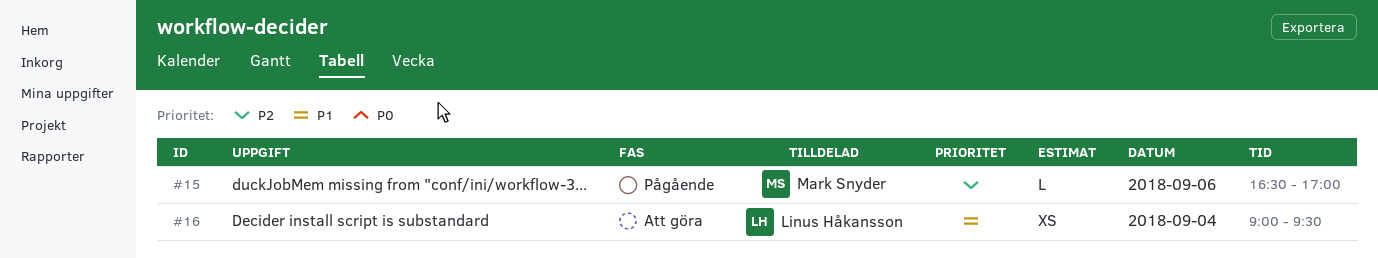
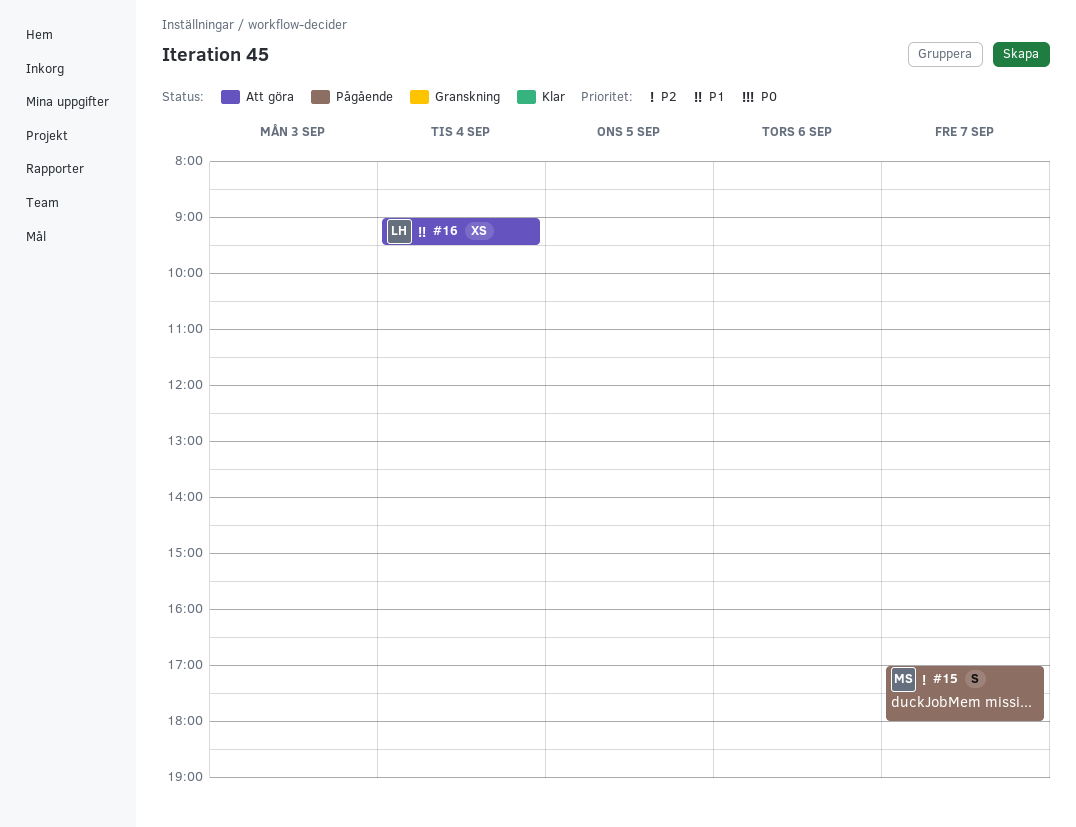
#15, estimate: L -> S
#15, day: Sep 6 -> Sep 7
#15, begins: 16:30 -> 17:00
#15, ends: 17:00 -> 18:00

